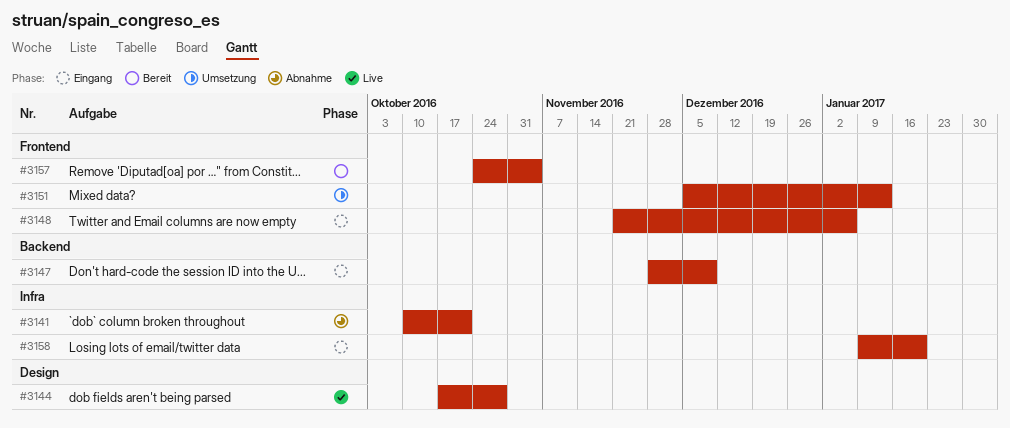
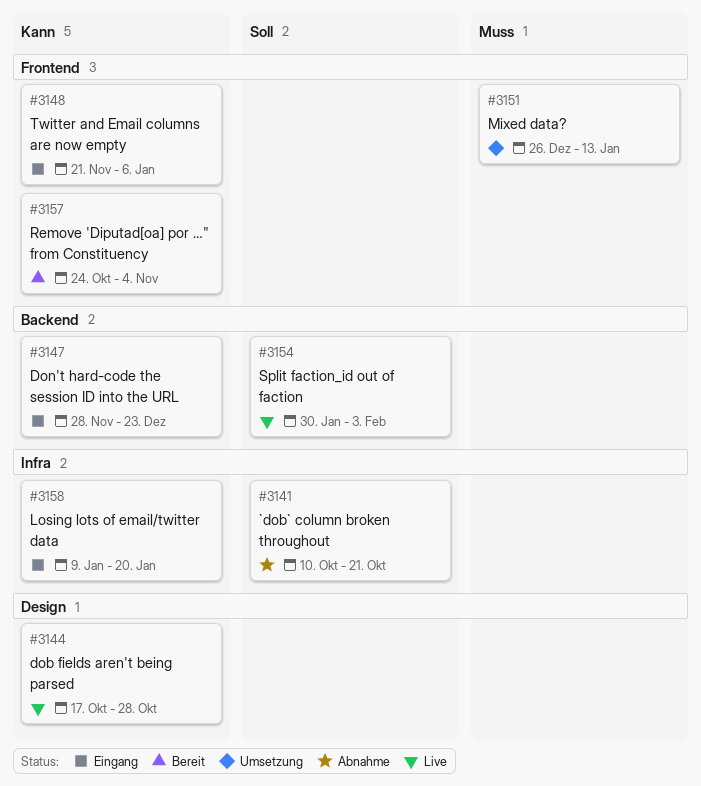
#3147, due: Dec 9 -> Dec 23
#3151, start: Dec 5 -> Dec 26
#3154: none -> present

